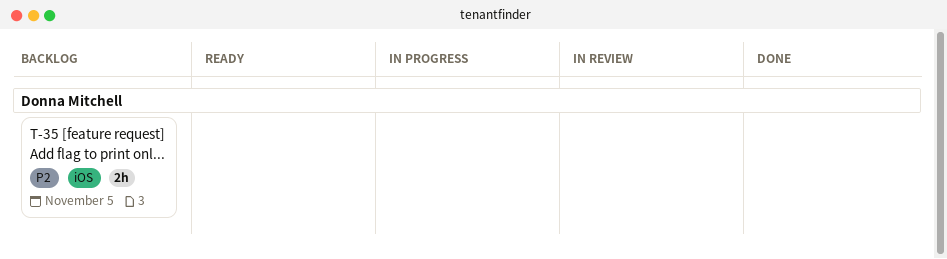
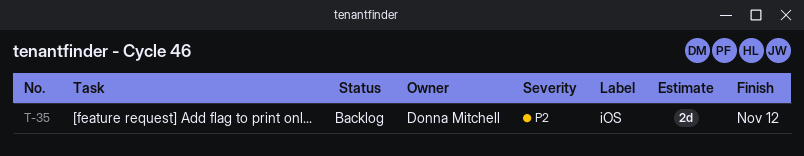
T-35, estimate: 2h -> 2d
T-35, due: Nov 5 -> Nov 12

